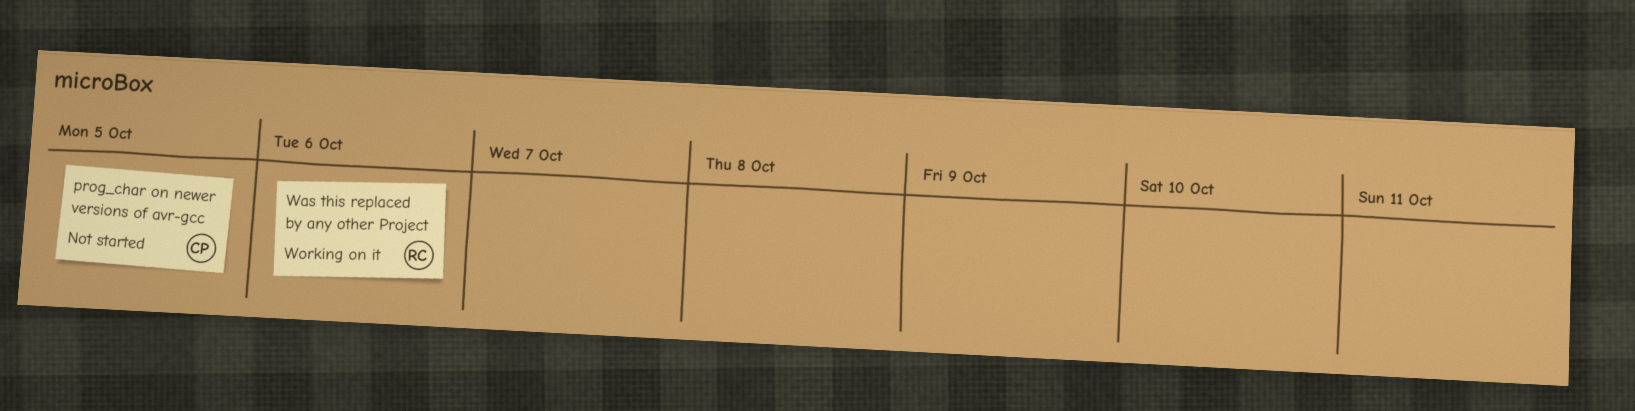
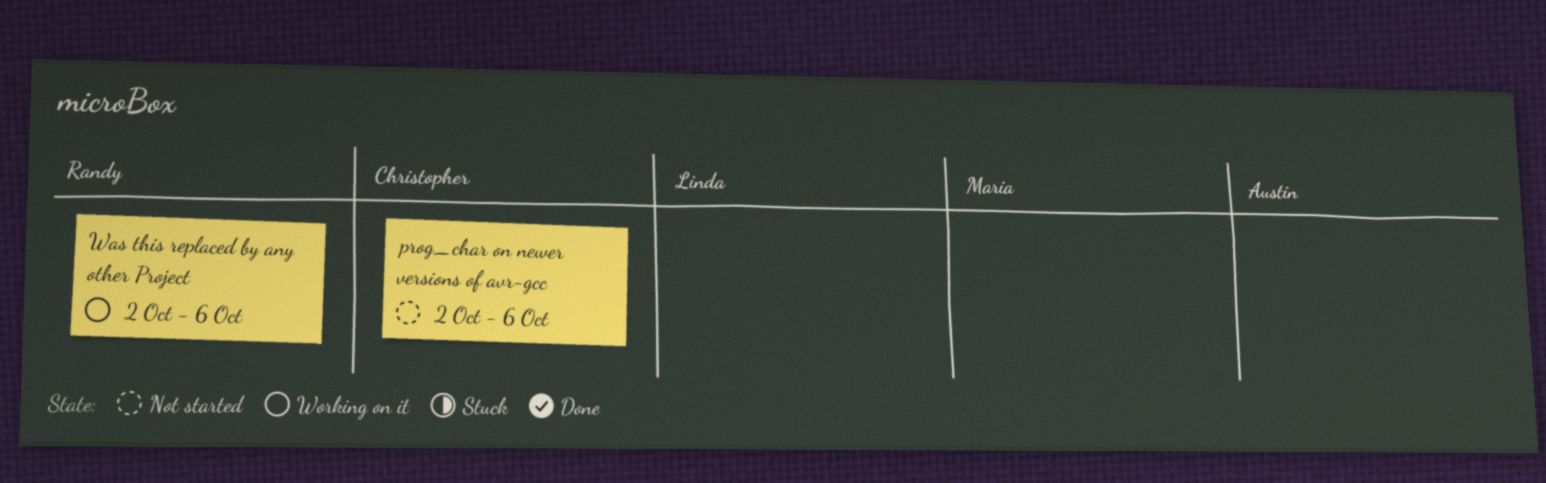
prog_char on newer versions of avr-gcc, due: Oct 5 -> Oct 6

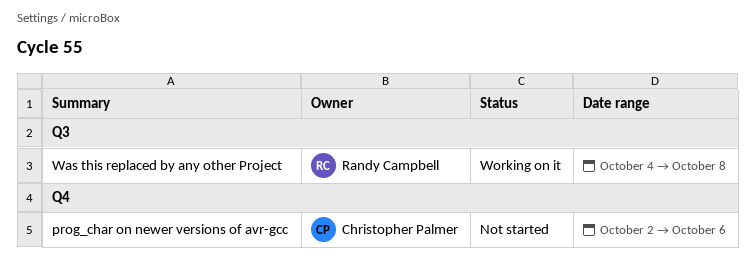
Was this replaced by any other Project, start: Oct 2 -> Oct 4
Was this replaced by any other Project, due: Oct 6 -> Oct 8

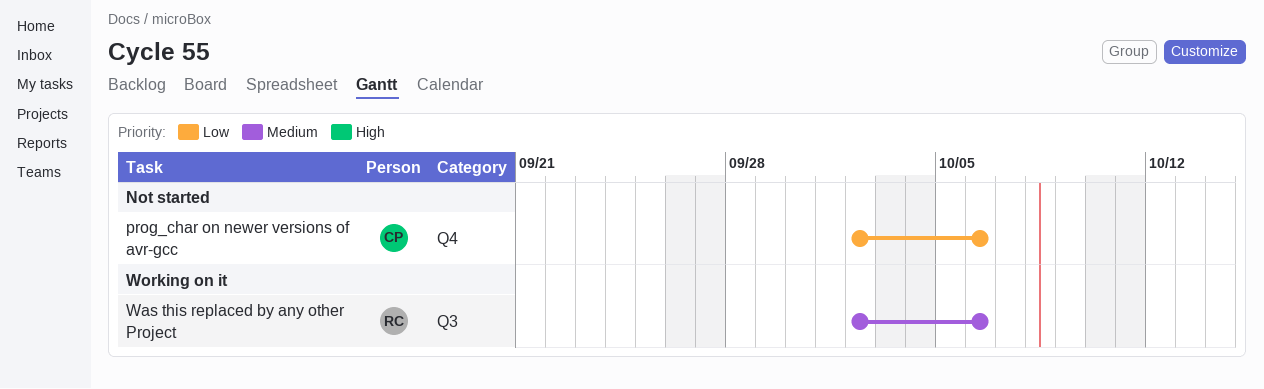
Was this replaced by any other Project, start: Oct 4 -> Oct 2
Was this replaced by any other Project, due: Oct 8 -> Oct 6

